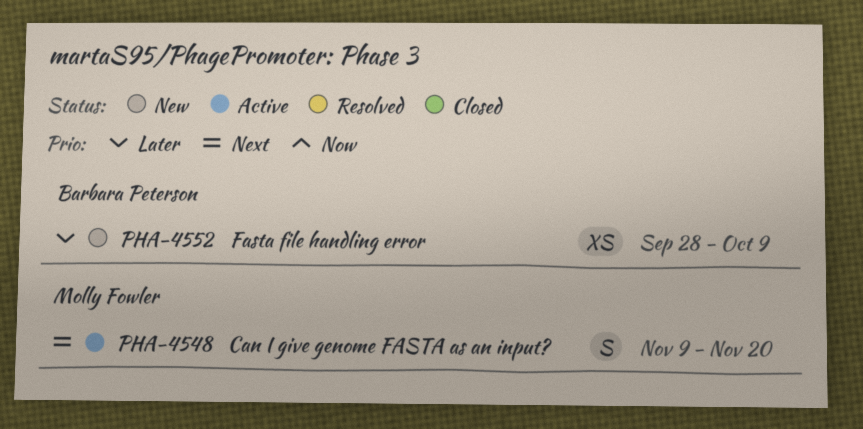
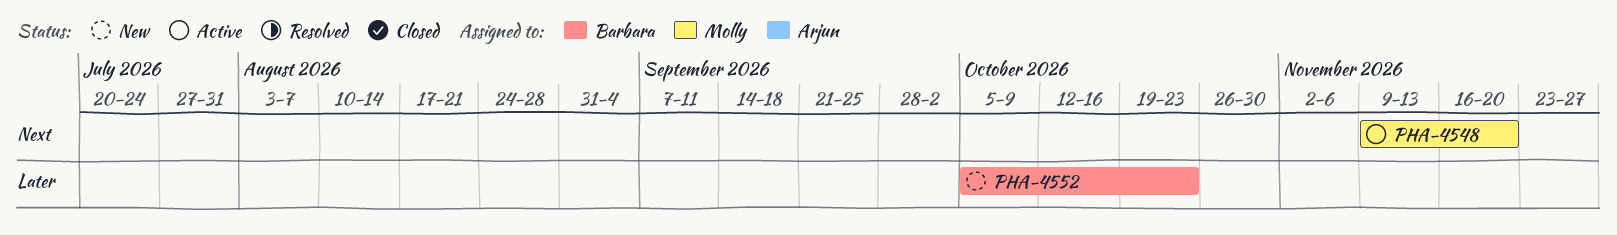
PHA-4552, start: Sep 28 -> Oct 5
PHA-4552, due: Oct 9 -> Oct 23

